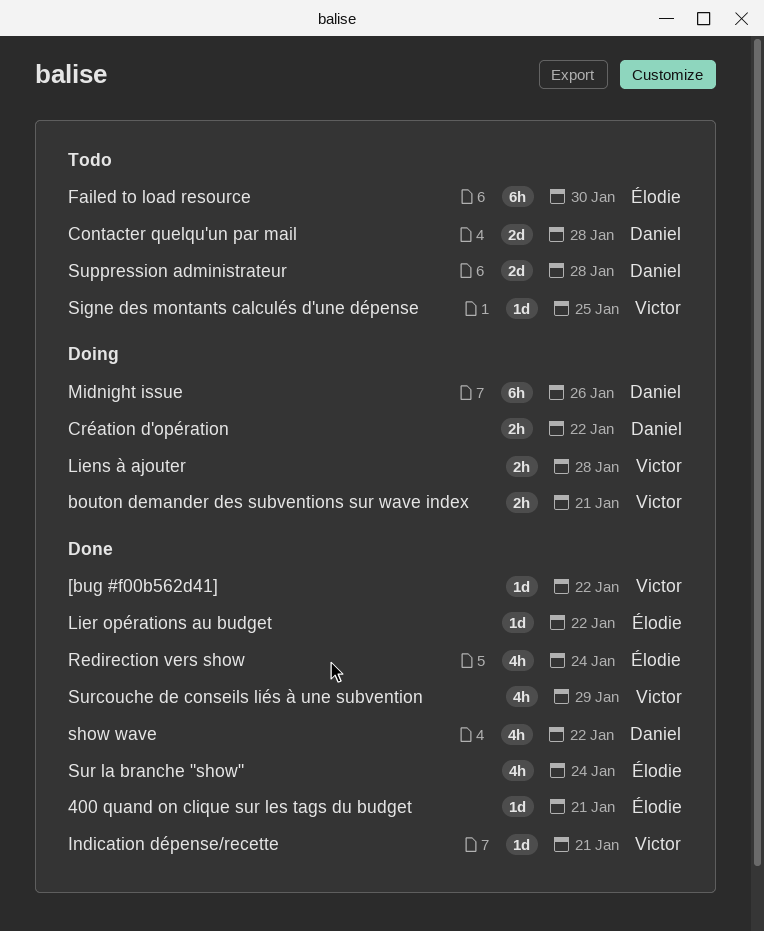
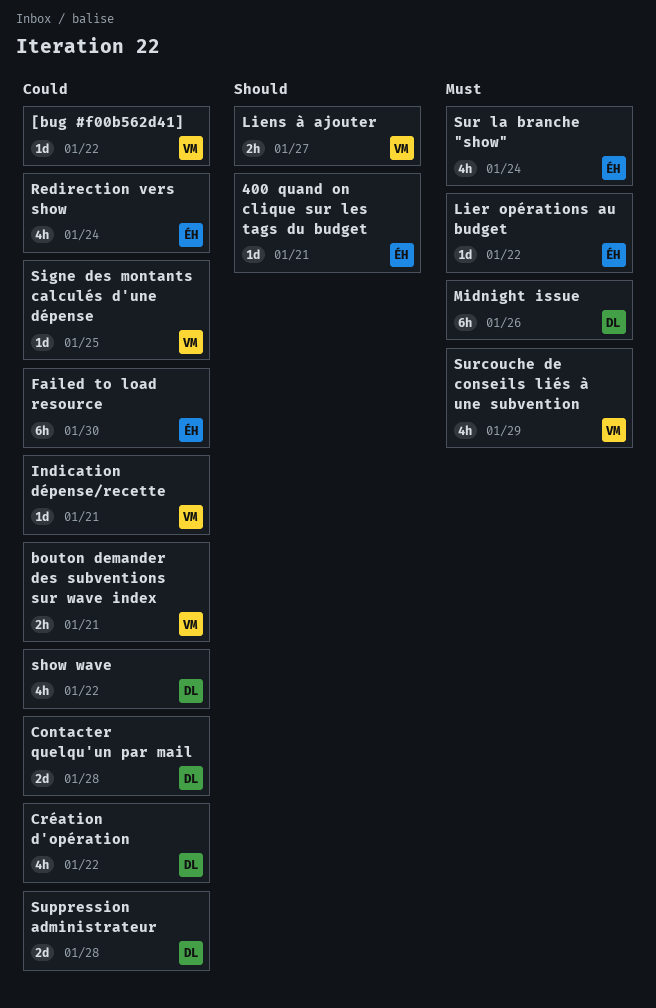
Création d'opération, estimate: 2h -> 4h
Liens à ajouter, due: Jan 28 -> Jan 27

